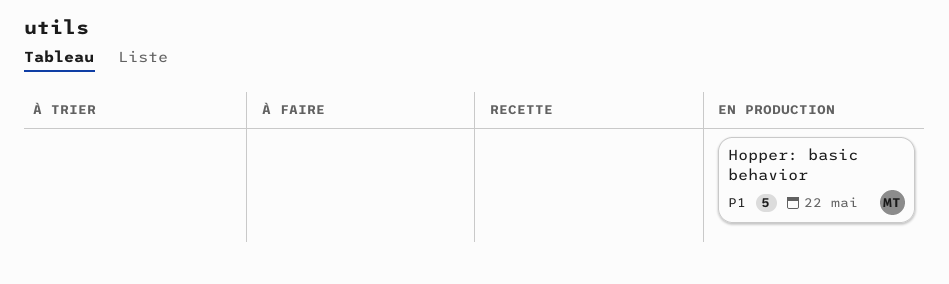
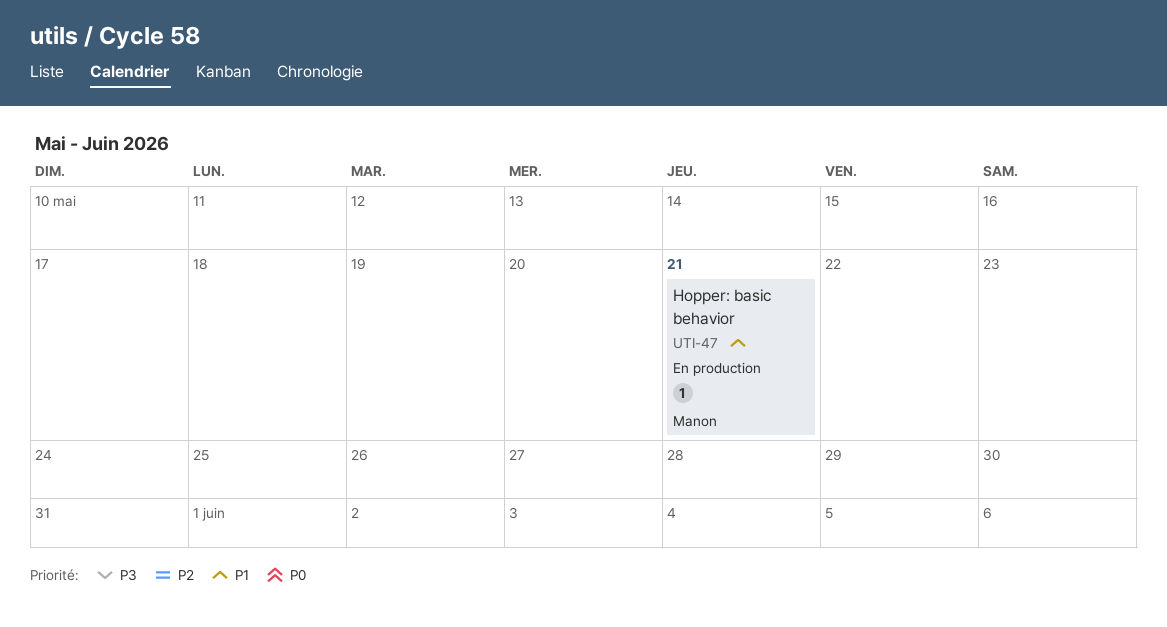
Hopper: basic behavior, estimate: 5 -> 1
Hopper: basic behavior, due: May 22 -> May 21

